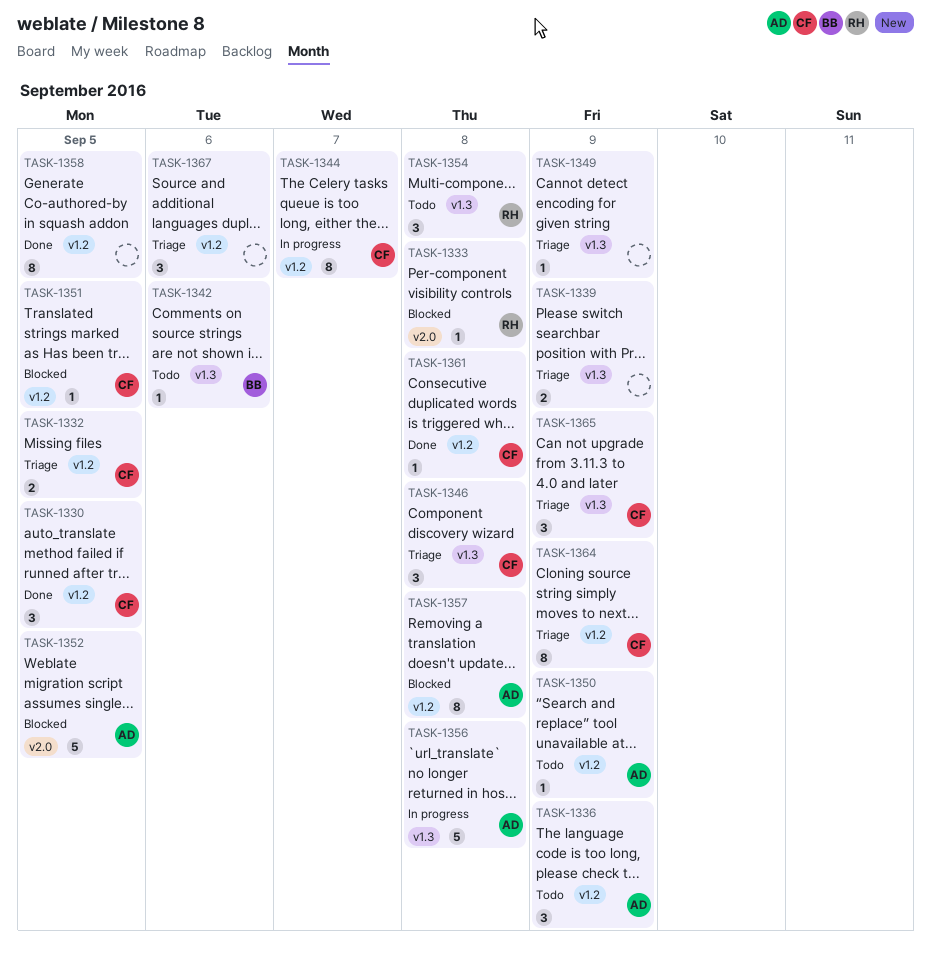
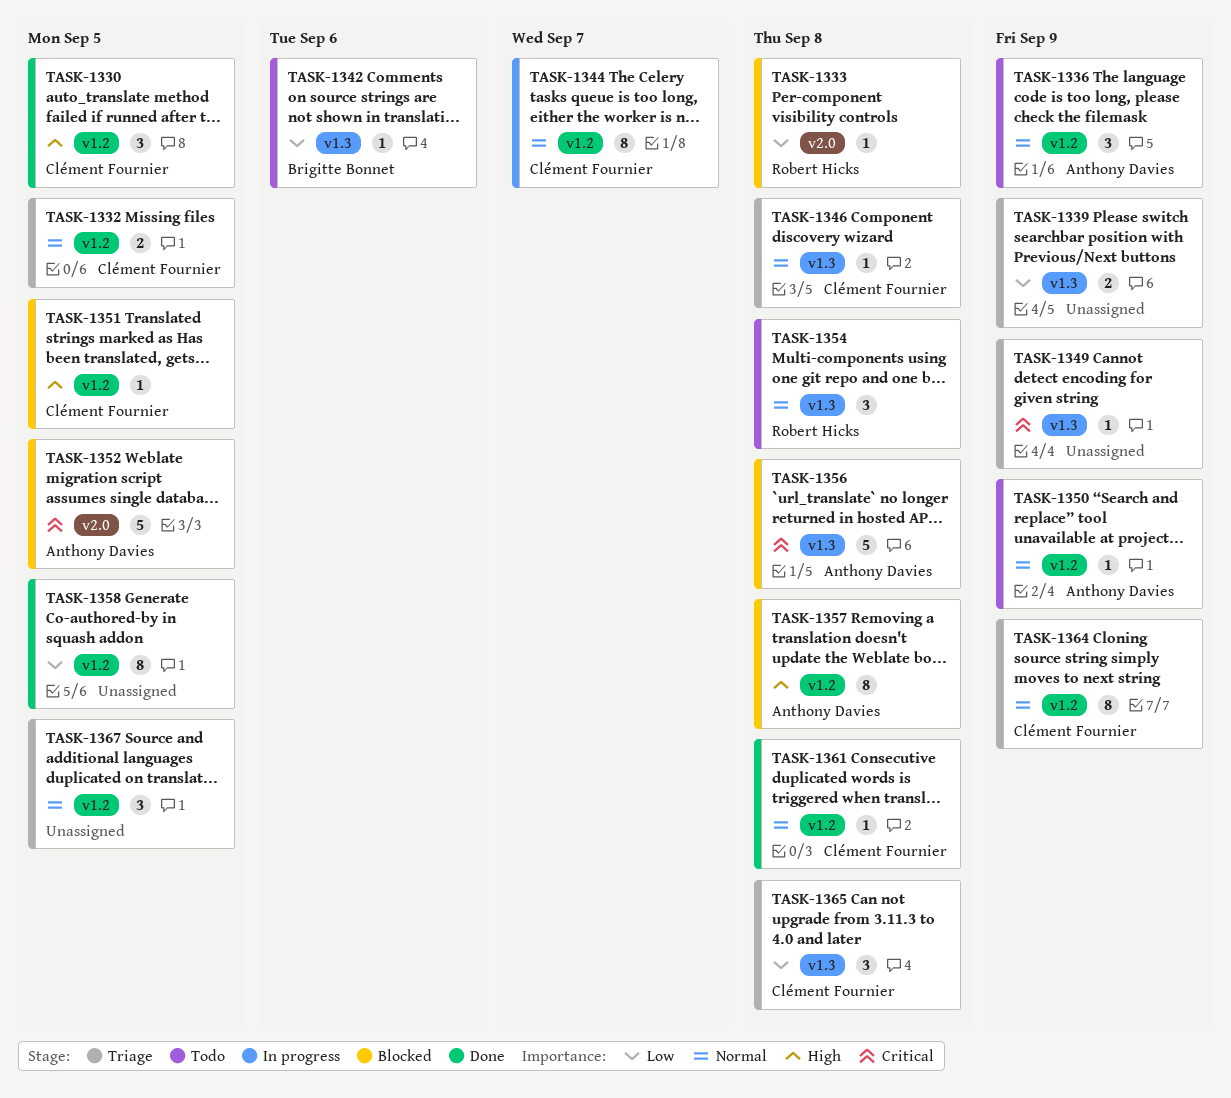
TASK-1346, estimate: 3 -> 1
TASK-1356, status: In progress -> Blocked
TASK-1365, due: Sep 9 -> Sep 8
TASK-1367, due: Sep 6 -> Sep 5

